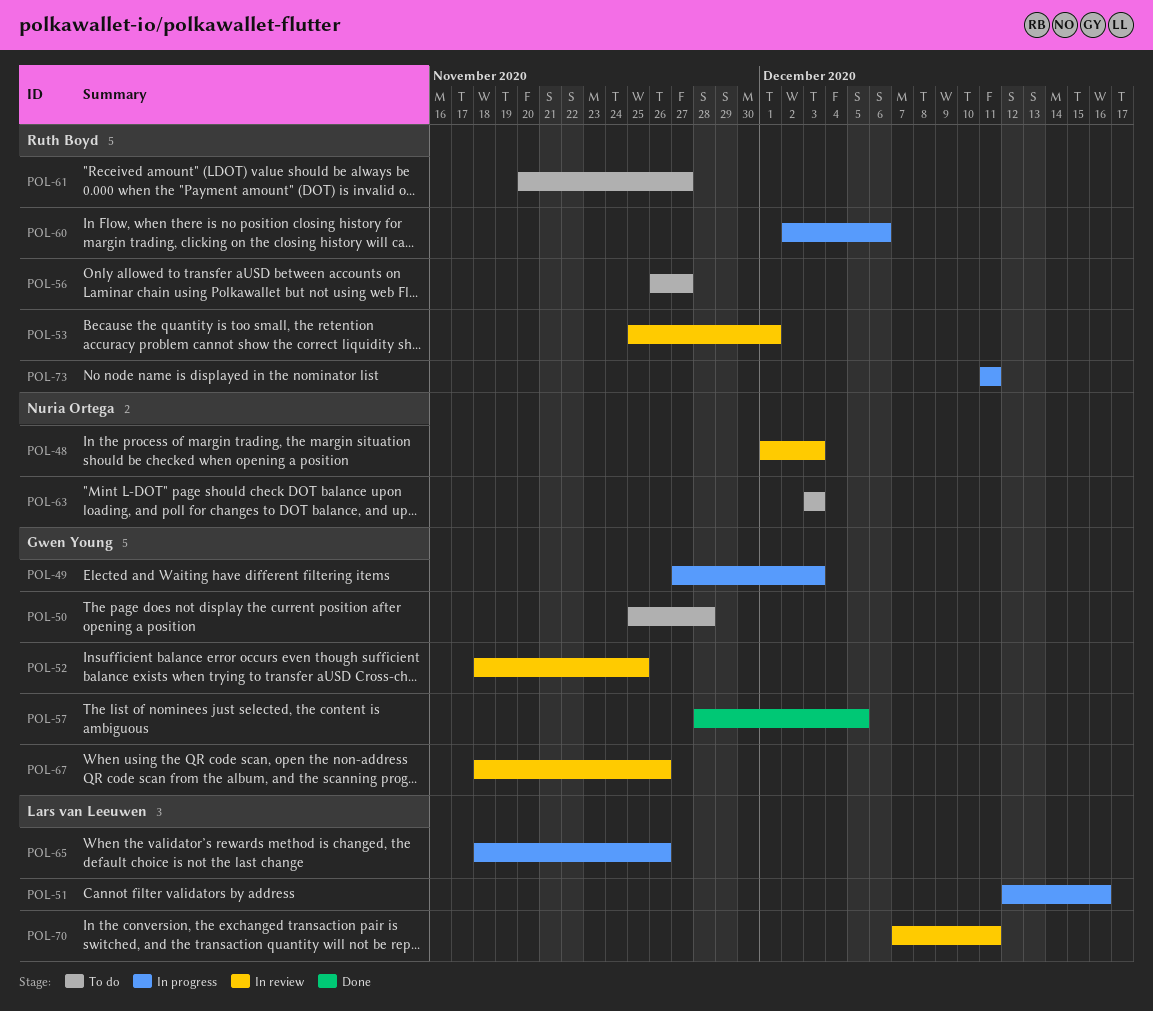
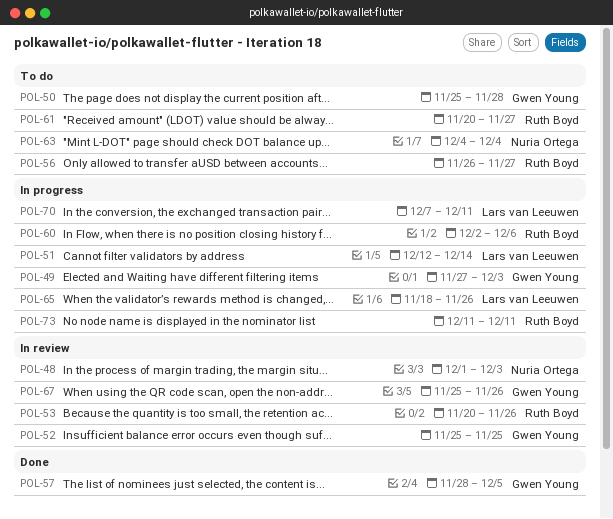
POL-51, due: Dec 16 -> Dec 14
POL-52, start: Nov 18 -> Nov 25
POL-53, start: Nov 25 -> Nov 20
POL-53, due: Dec 1 -> Nov 26
POL-63, start: Dec 3 -> Dec 4
POL-63, due: Dec 3 -> Dec 4
POL-67, start: Nov 18 -> Nov 25
POL-70, status: In review -> In progress

